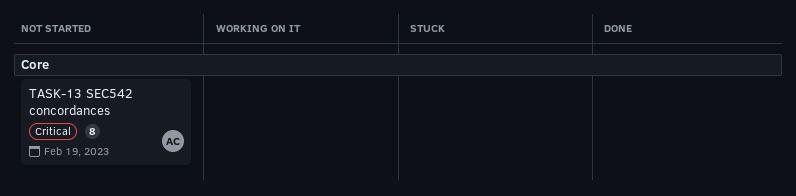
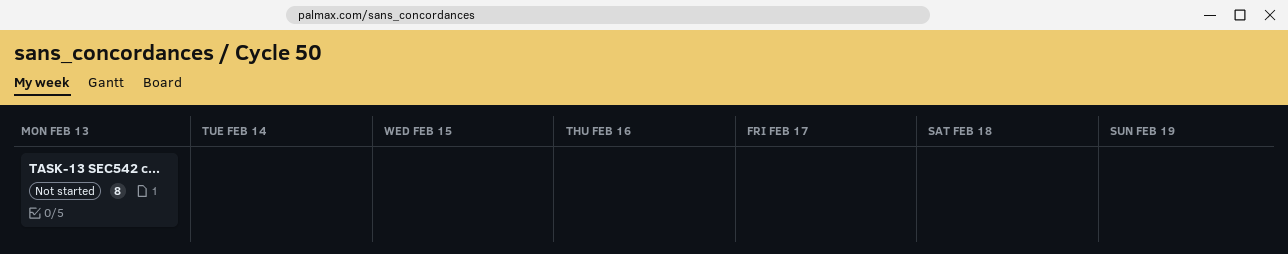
TASK-13, due: Feb 19 -> Feb 13

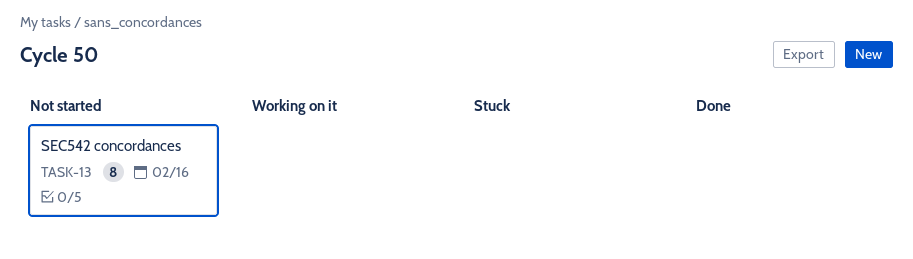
TASK-13, due: Feb 13 -> Feb 16

